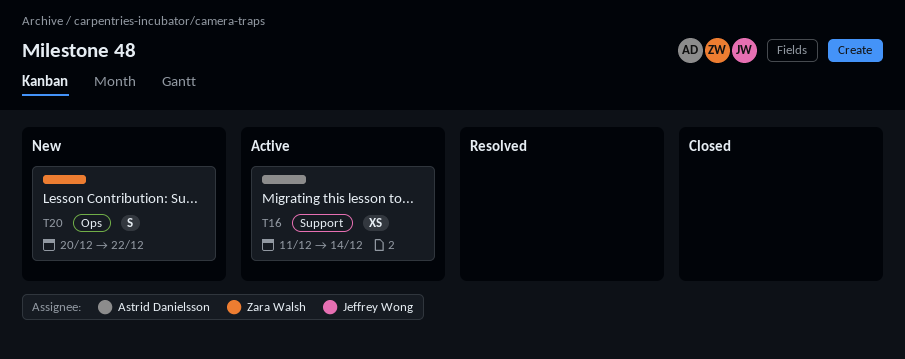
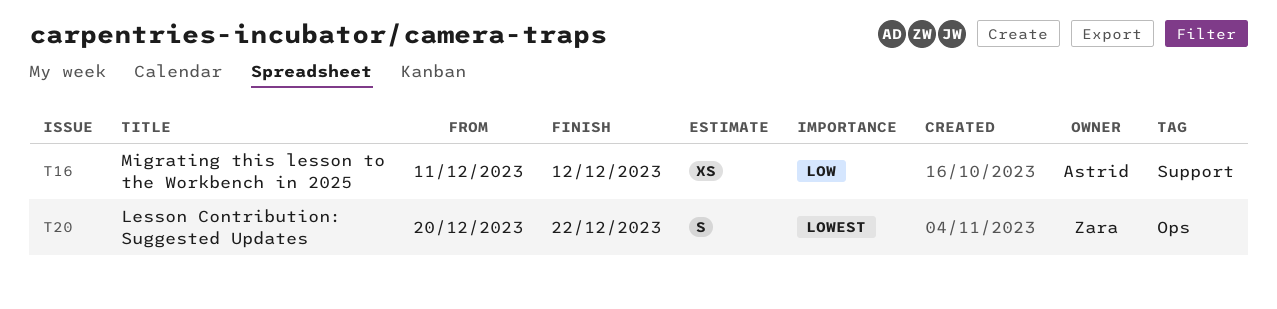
T16, due: Dec 14 -> Dec 12

